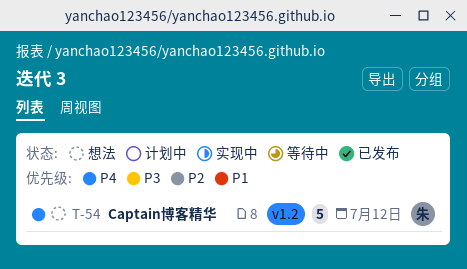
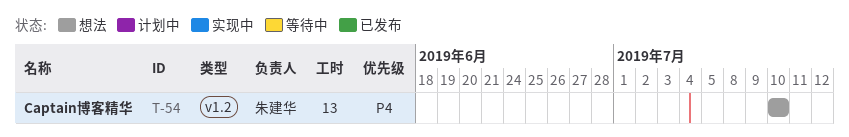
T-54, estimate: 5 -> 13
T-54, due: Jul 12 -> Jul 10

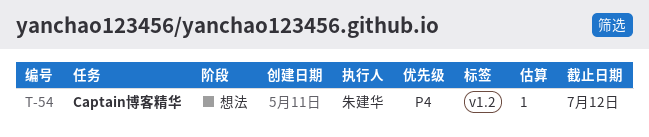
T-54, estimate: 13 -> 1
T-54, due: Jul 10 -> Jul 12

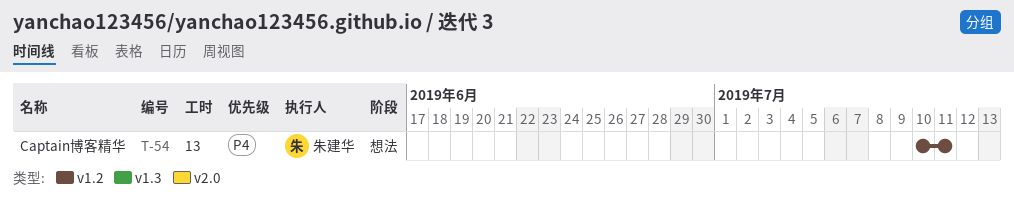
T-54, estimate: 1 -> 13
T-54, due: Jul 12 -> Jul 11

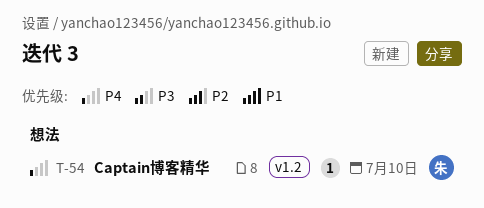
T-54, estimate: 13 -> 1
T-54, due: Jul 11 -> Jul 10

